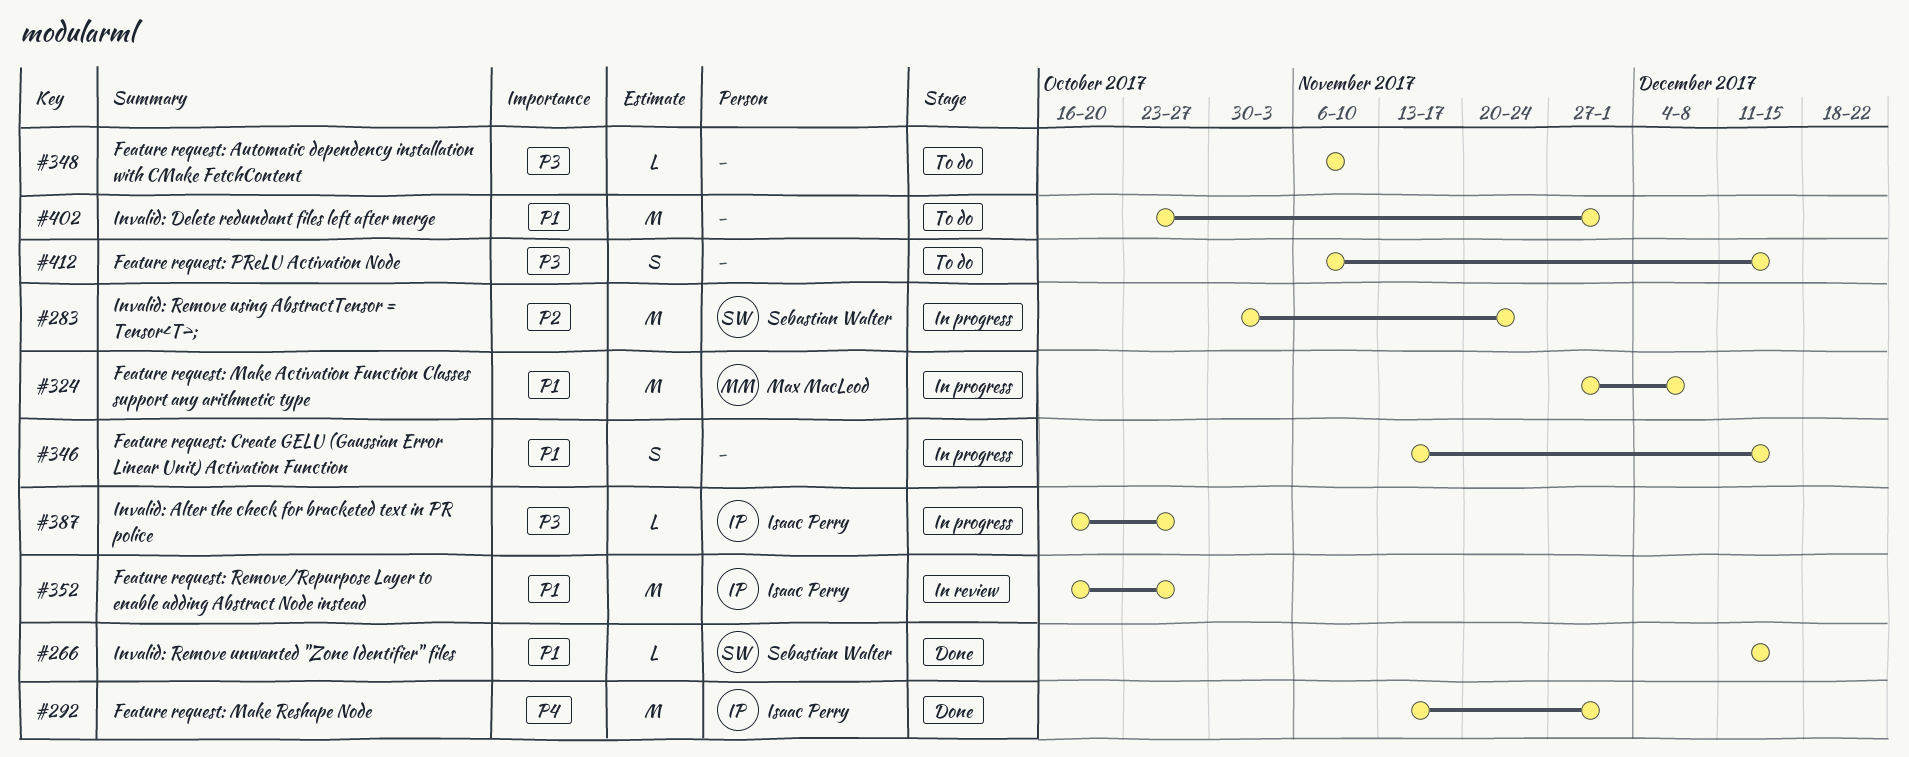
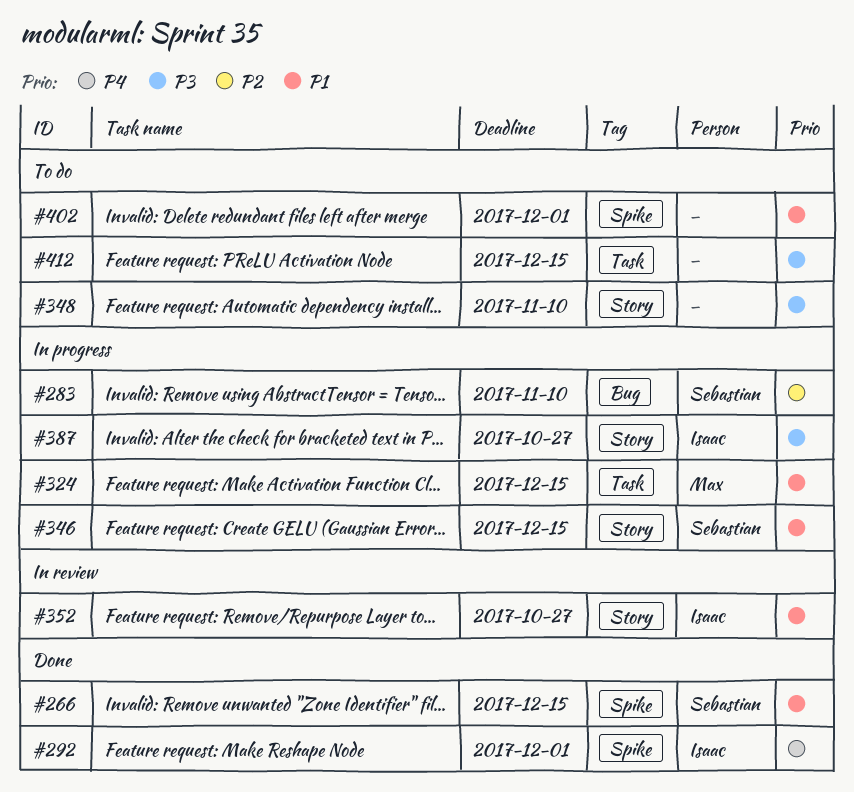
#283, due: Nov 24 -> Nov 10
#324, due: Dec 8 -> Dec 15
#346, owner: none -> Sebastian Walter

